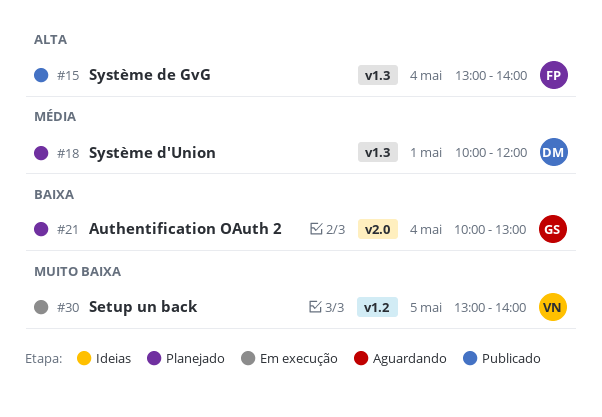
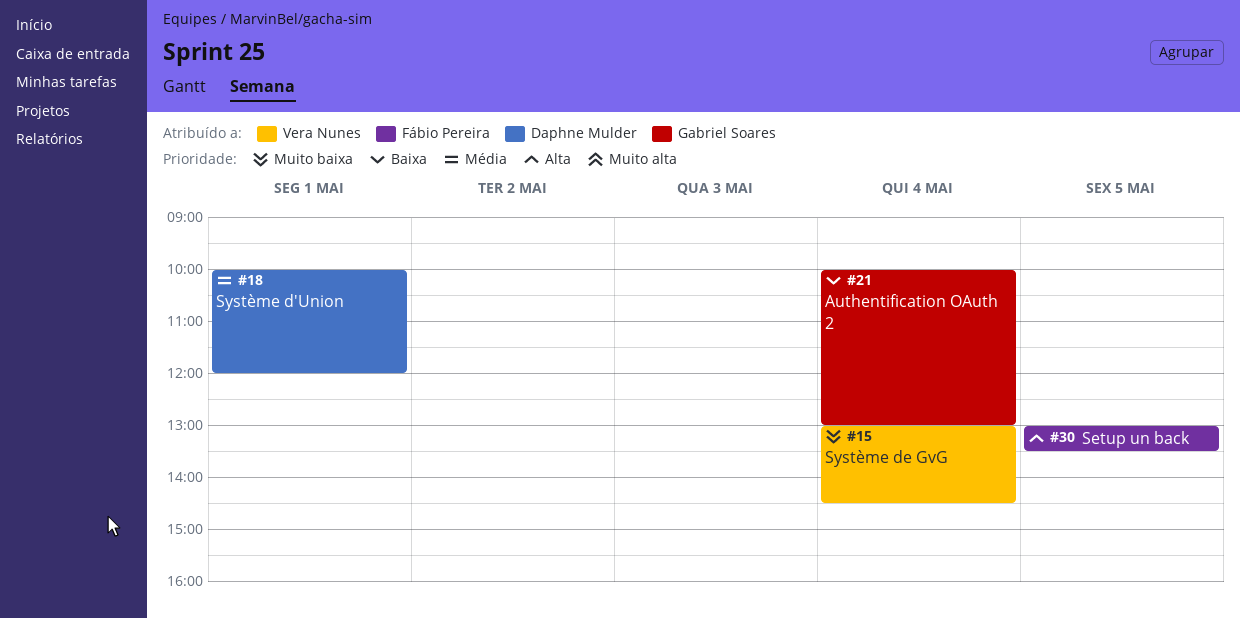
#15, owner: Fábio Pereira -> Vera Nunes
#15, priority: Alta -> Muito baixa
#15, ends: 14:00 -> 14:30
#30, owner: Vera Nunes -> Fábio Pereira
#30, priority: Muito baixa -> Alta
#30, ends: 14:00 -> 13:30

